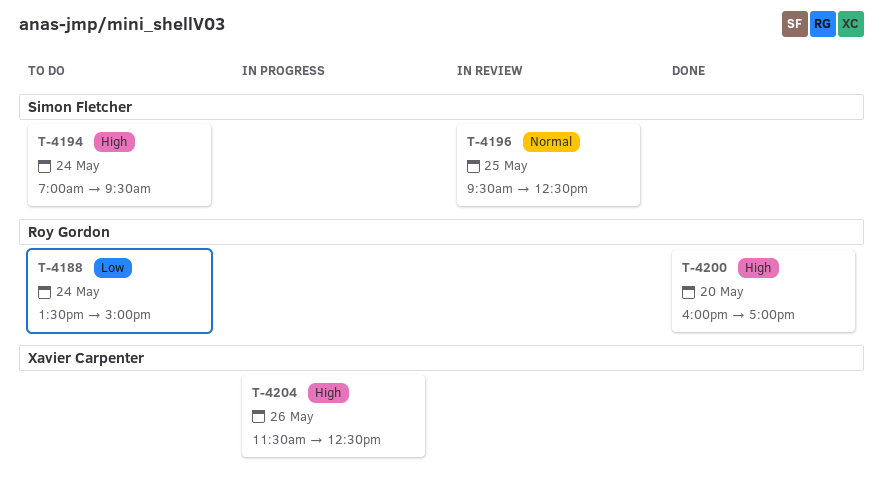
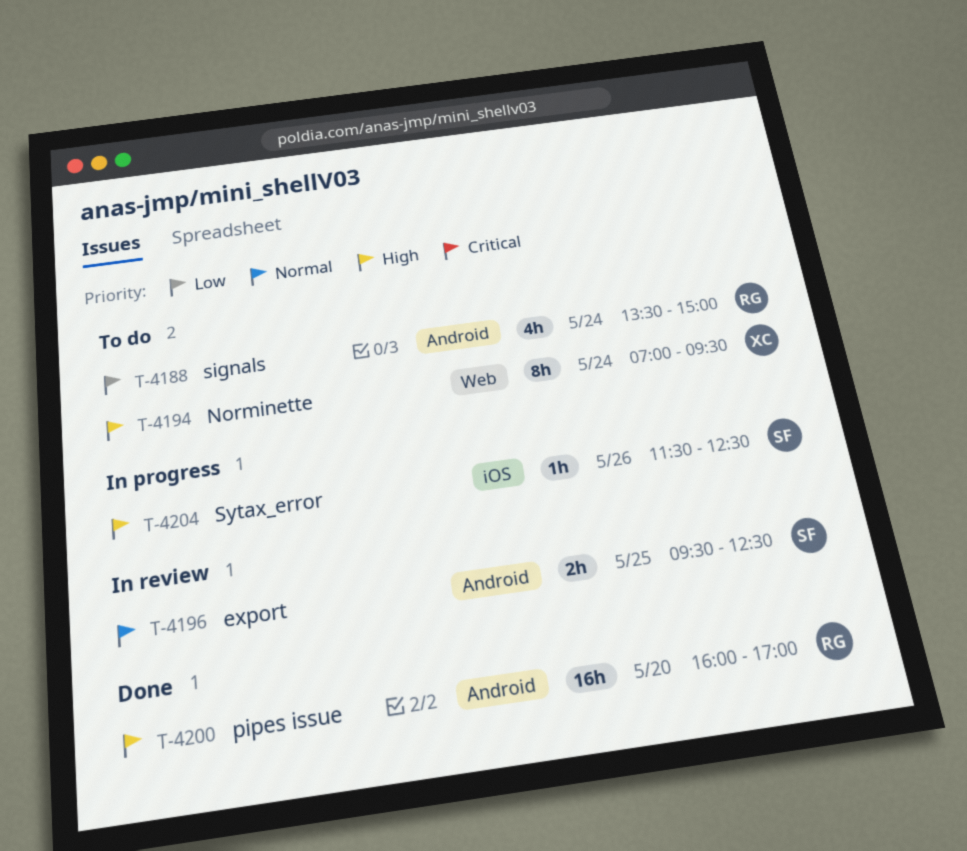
T-4194, owner: Simon Fletcher -> Xavier Carpenter
T-4204, owner: Xavier Carpenter -> Simon Fletcher

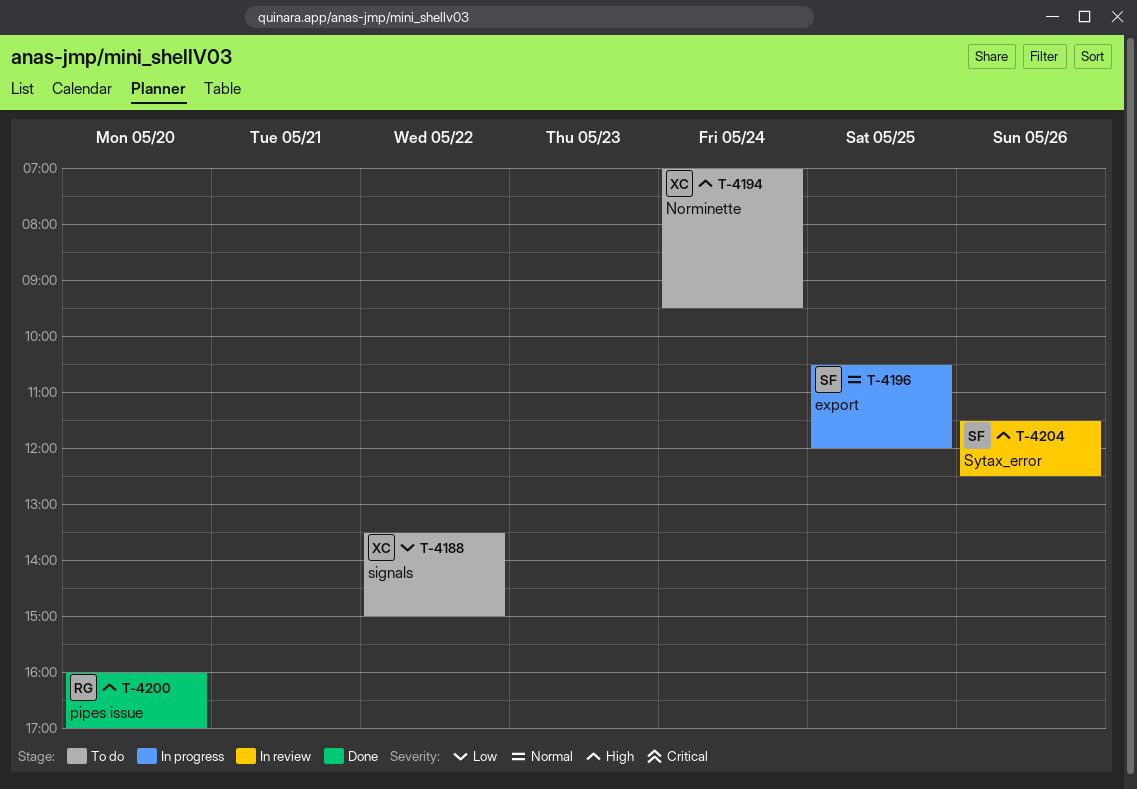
T-4188, owner: RG -> XC
T-4188, day: May 24 -> May 22
T-4196, status: In review -> In progress
T-4196, begins: 09:30 -> 10:30
T-4196, ends: 12:30 -> 12:00
T-4204, status: In progress -> In review

